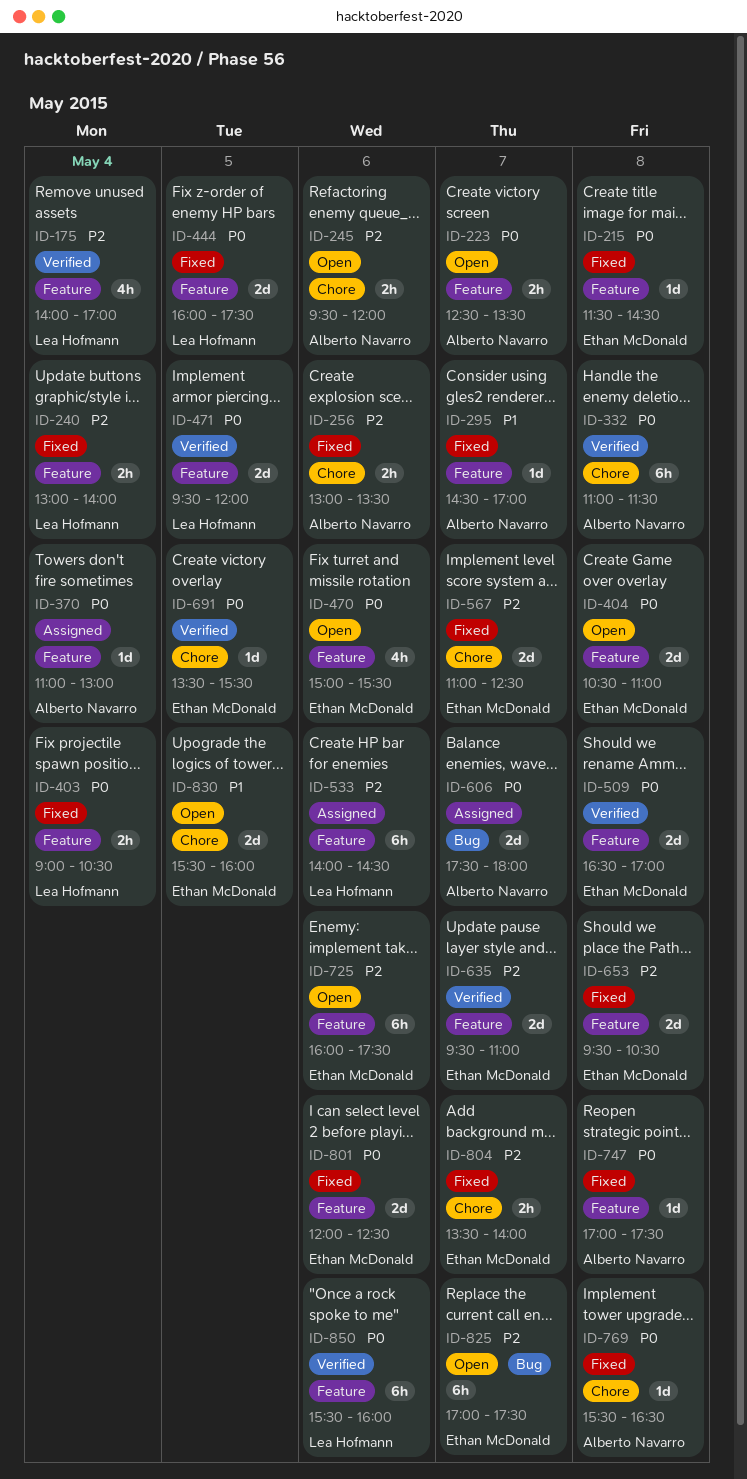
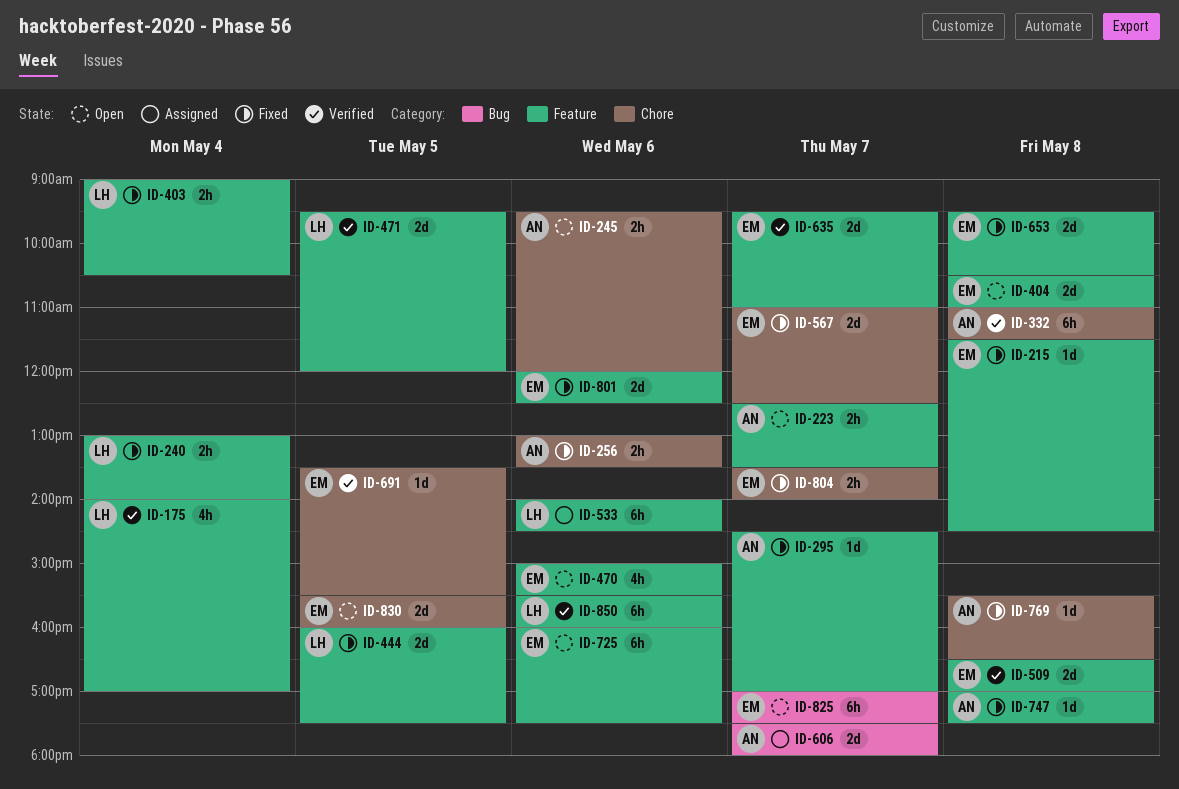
ID-370: present -> none

